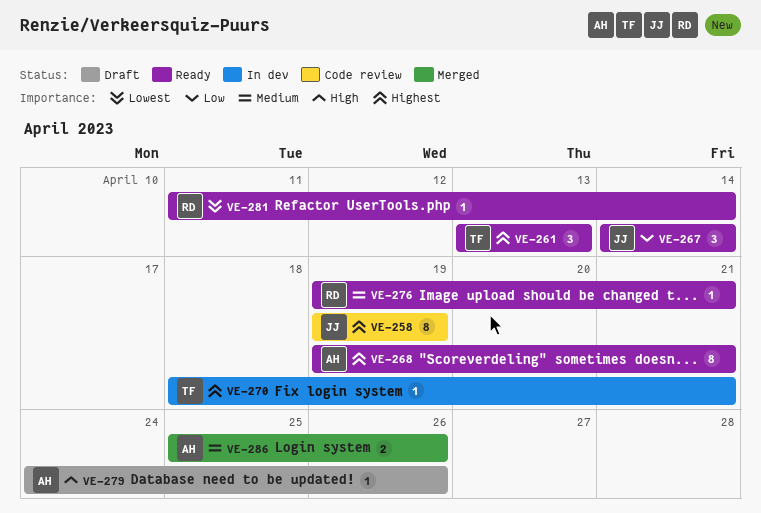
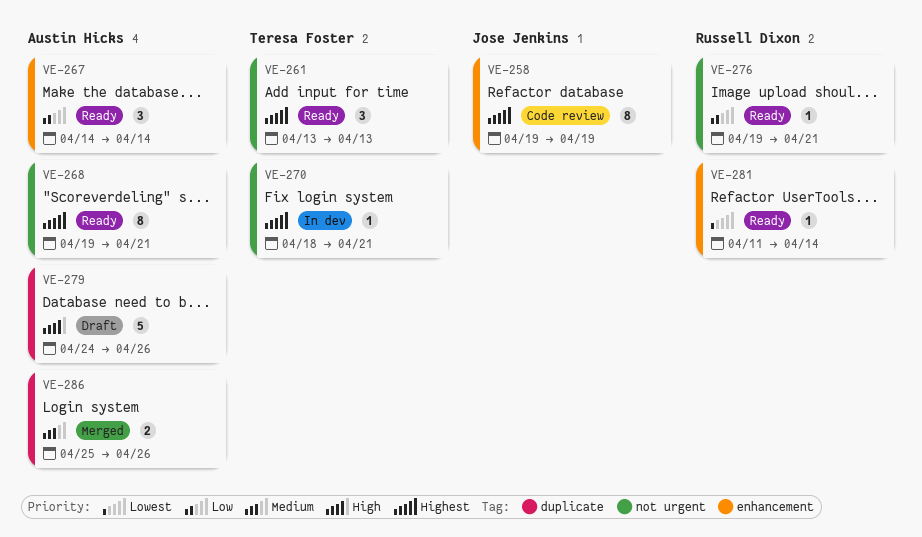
VE-267, owner: Jose Jenkins -> Austin Hicks
VE-276, priority: Medium -> Low
VE-279, estimate: 1 -> 5

